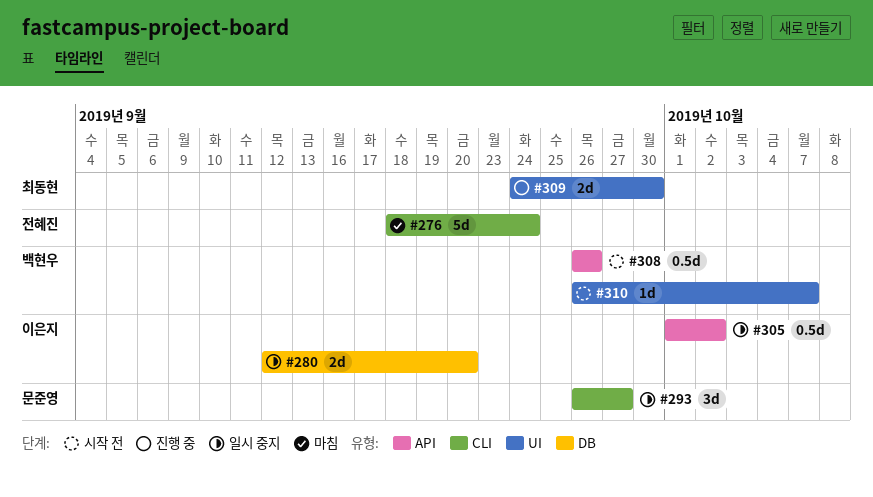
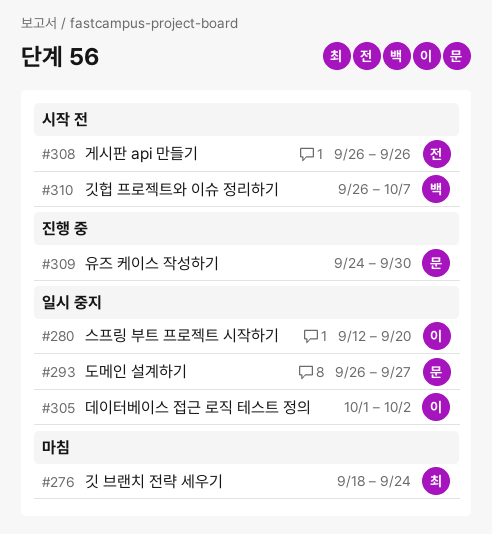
#276, owner: 전혜진 -> 최동현
#308, owner: 백현우 -> 전혜진
#309, owner: 최동현 -> 문준영

